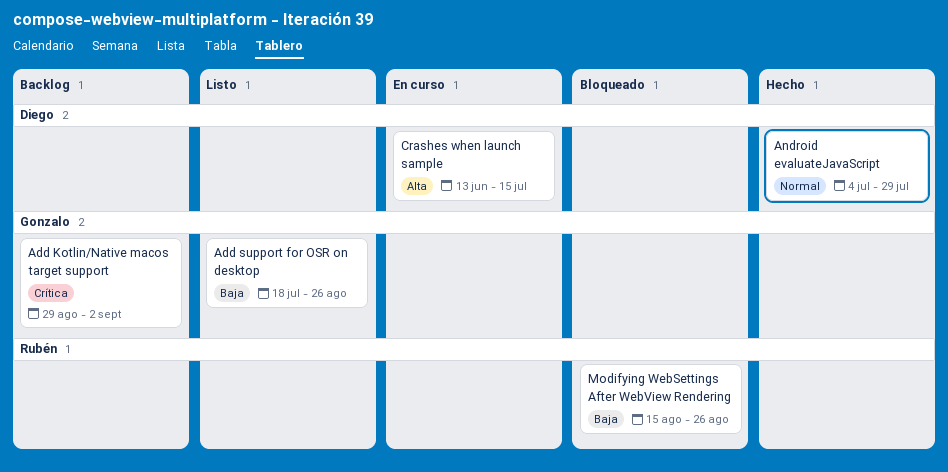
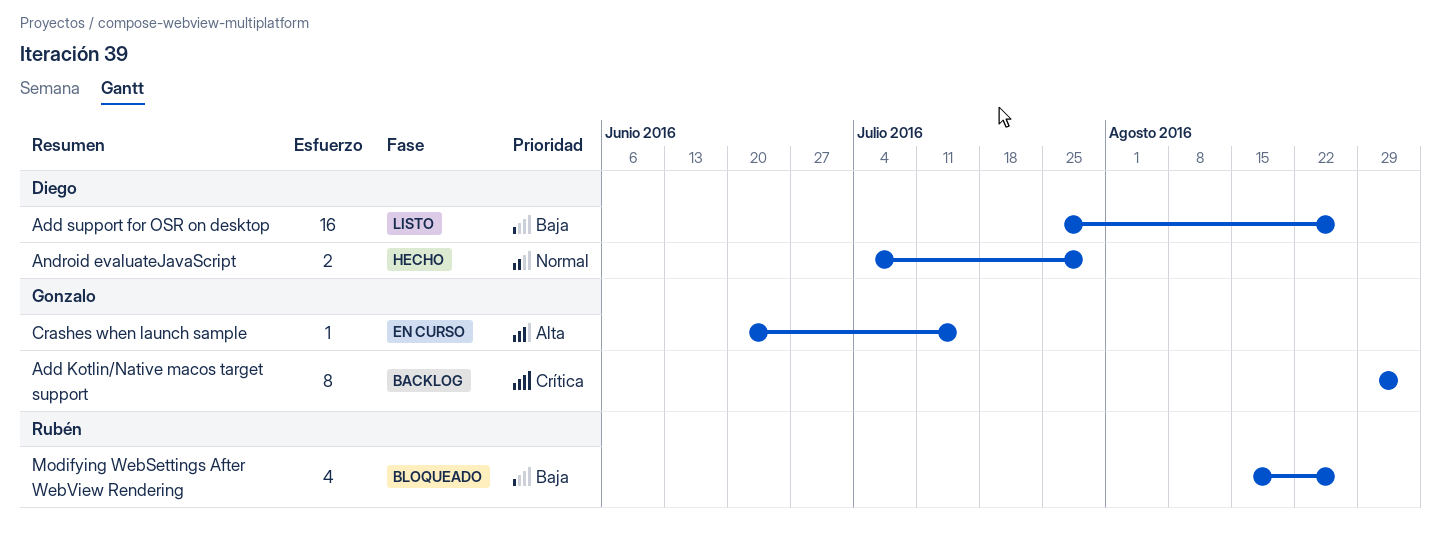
Add support for OSR on desktop, owner: Gonzalo -> Diego
Add support for OSR on desktop, start: Jul 18 -> Jul 25
Crashes when launch sample, owner: Diego -> Gonzalo
Crashes when launch sample, start: Jun 13 -> Jun 20

